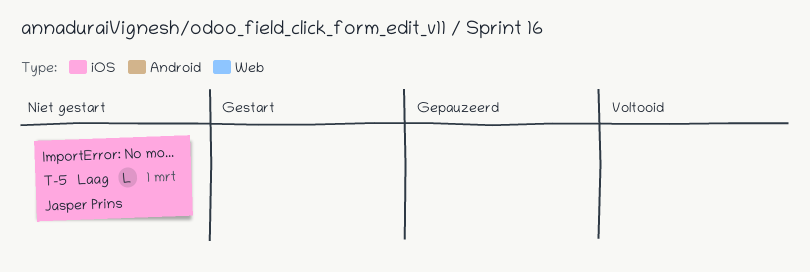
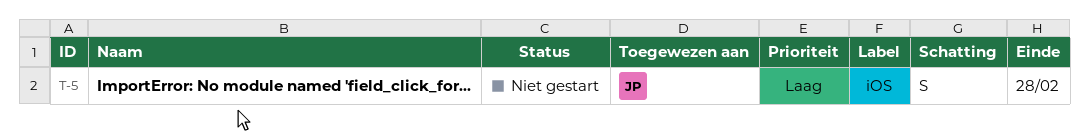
T-5, estimate: L -> S
T-5, due: Mar 1 -> Feb 28

